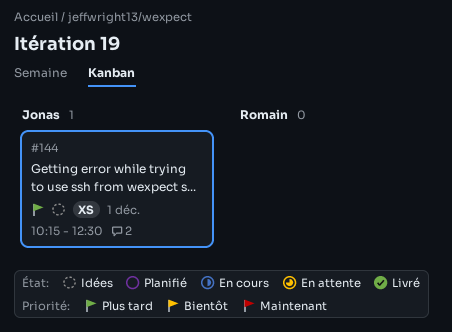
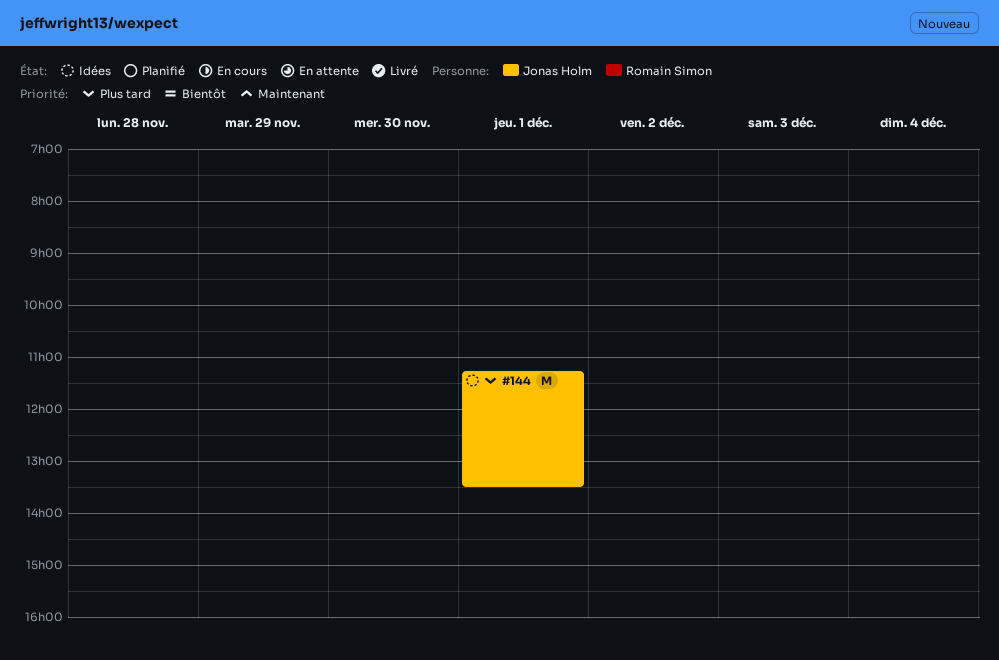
#144, estimate: XS -> M
#144, begins: 10:15 -> 11:15
#144, ends: 12:30 -> 13:30

